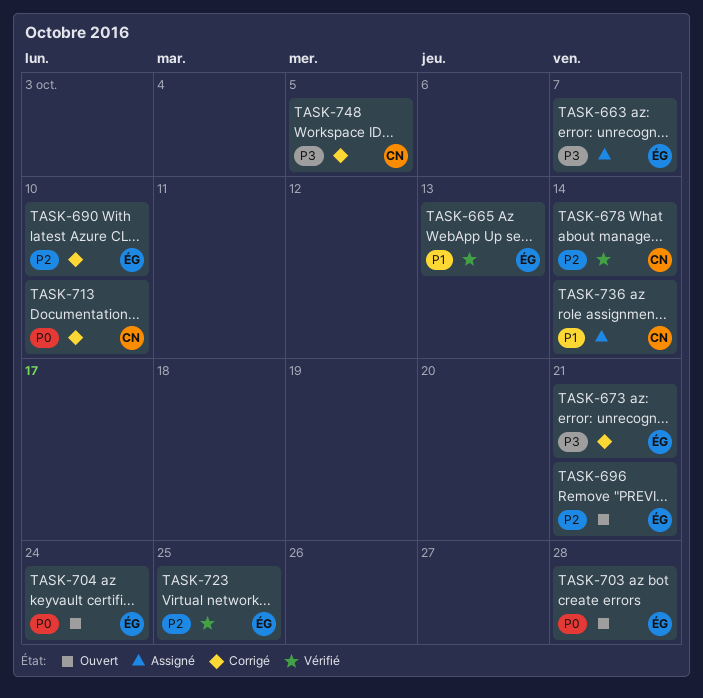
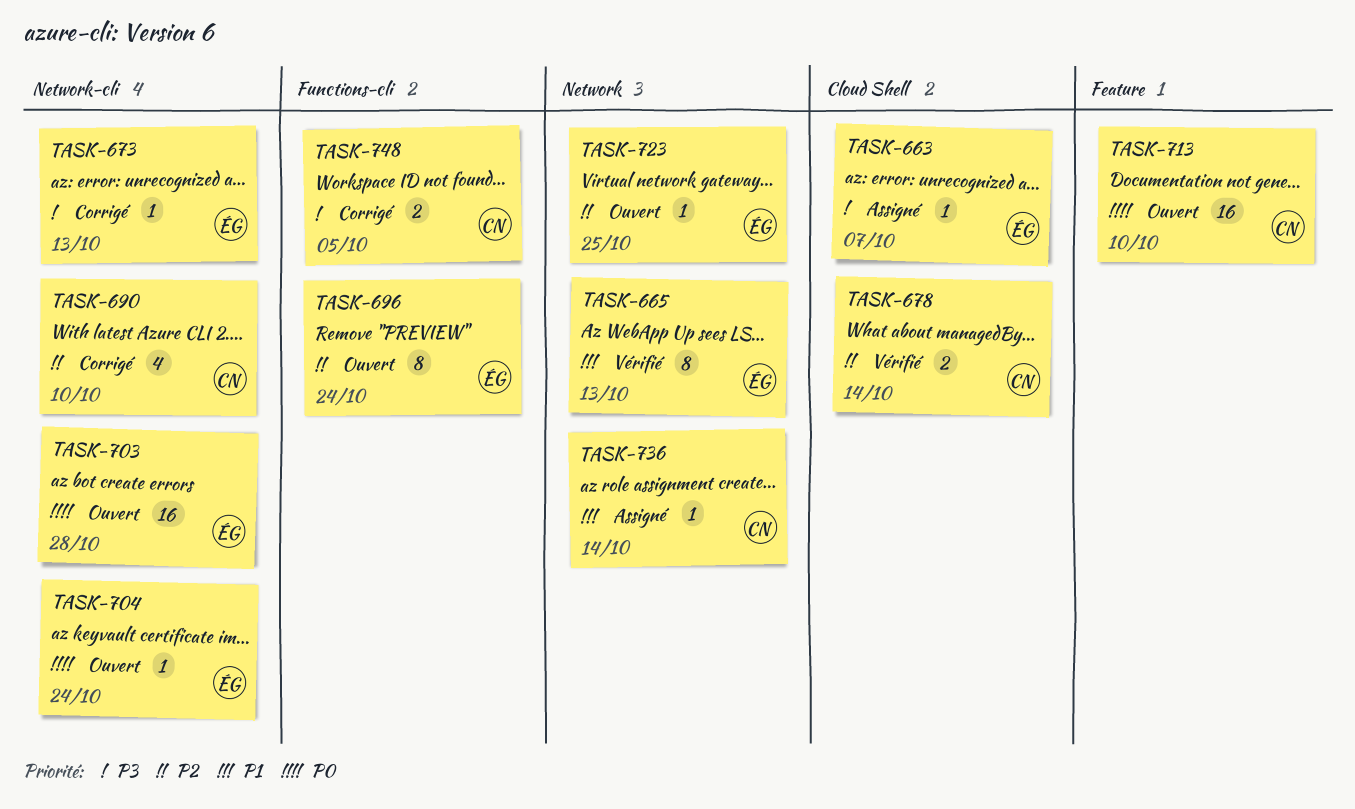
TASK-673, due: Oct 21 -> Oct 13
TASK-690, owner: ÉG -> CN
TASK-696, due: Oct 21 -> Oct 24
TASK-713, status: Corrigé -> Ouvert
TASK-723, status: Vérifié -> Ouvert

